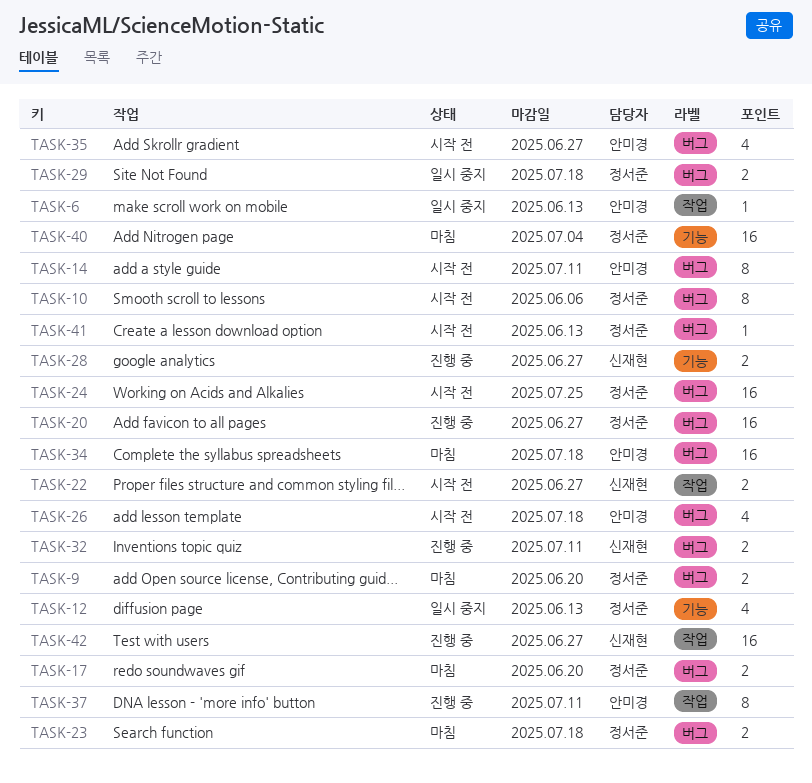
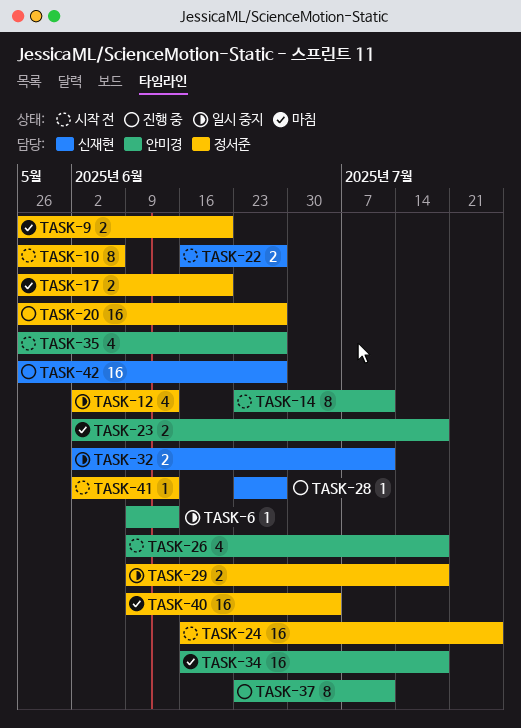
TASK-23, owner: 정서준 -> 안미경
TASK-28, estimate: 2 -> 1
TASK-32, status: 진행 중 -> 일시 중지

